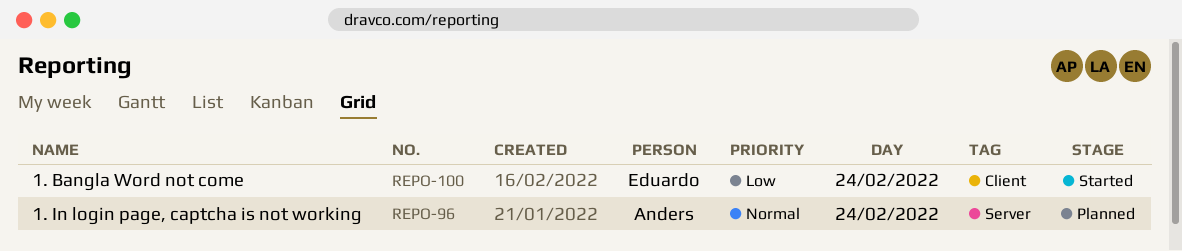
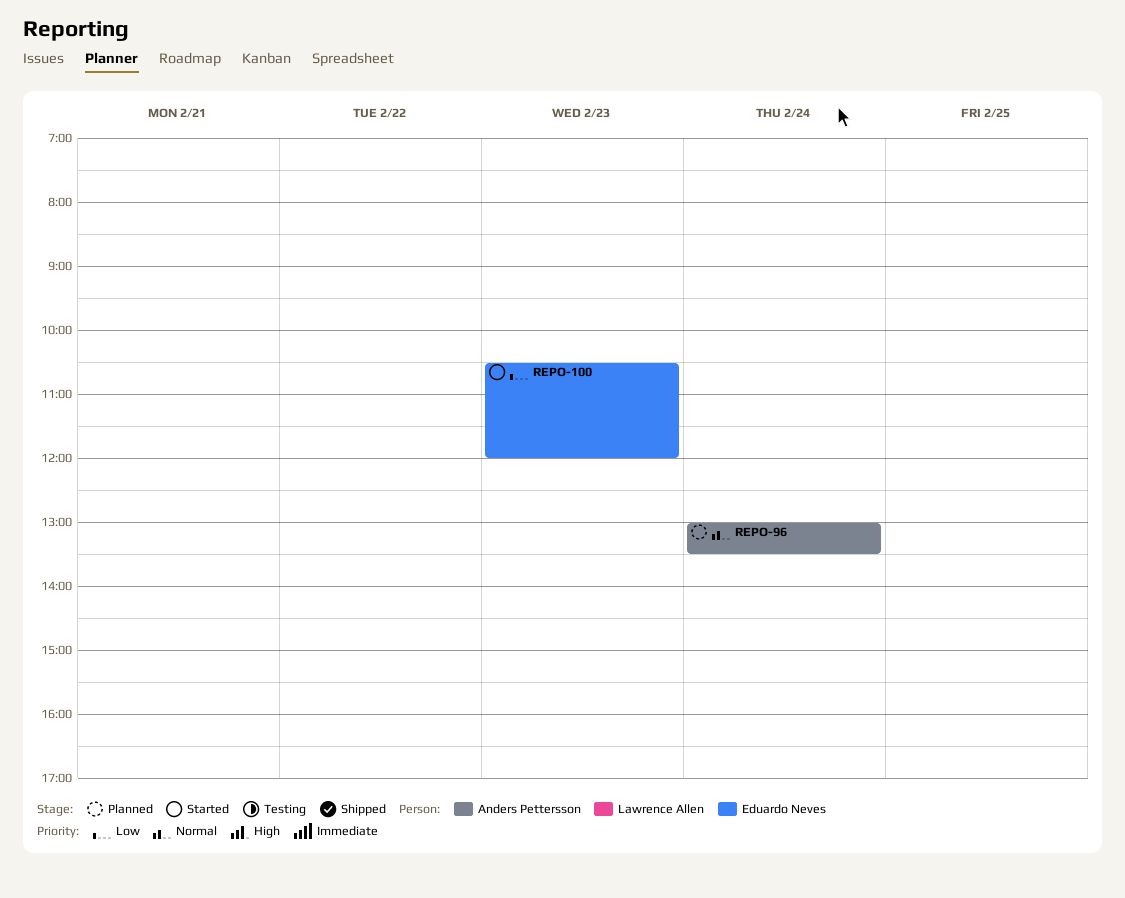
REPO-100, day: Feb 24 -> Feb 23

